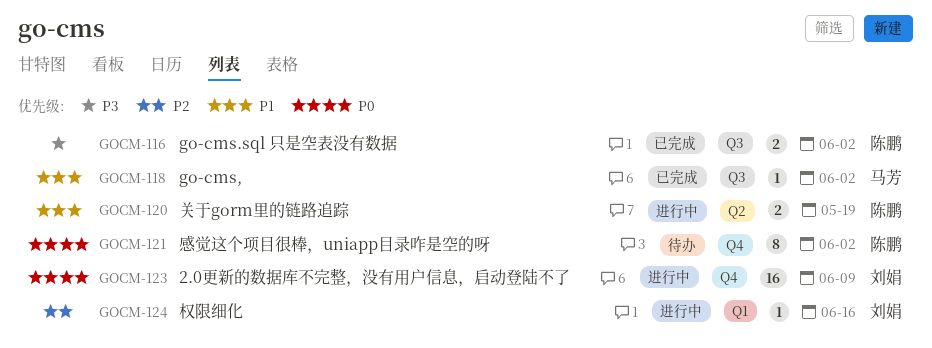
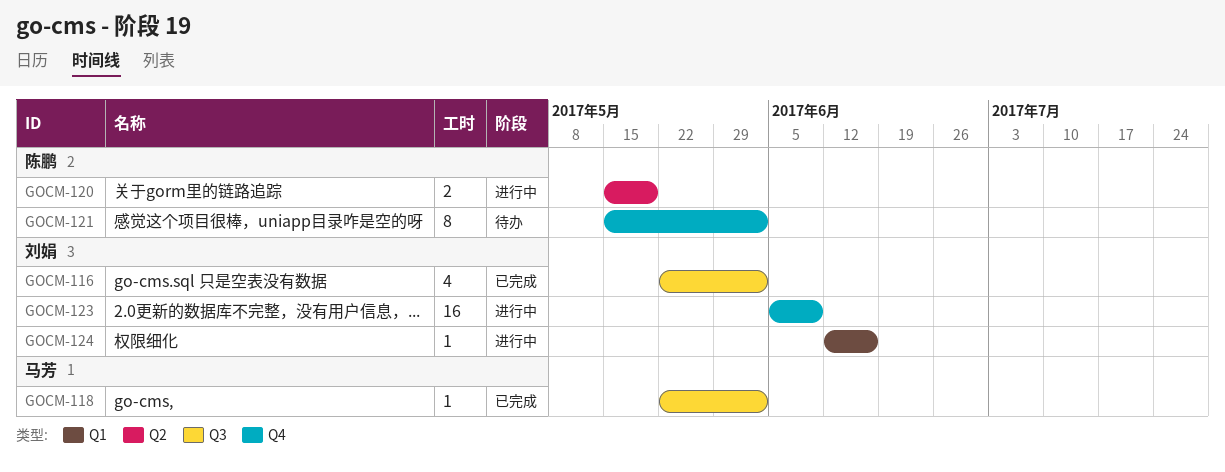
GOCM-116, owner: 陈鹏 -> 刘娟
GOCM-116, estimate: 2 -> 4

